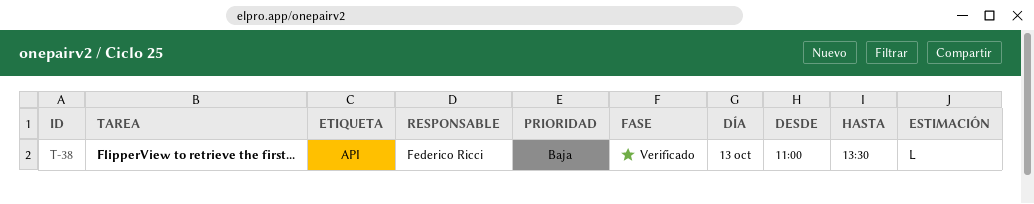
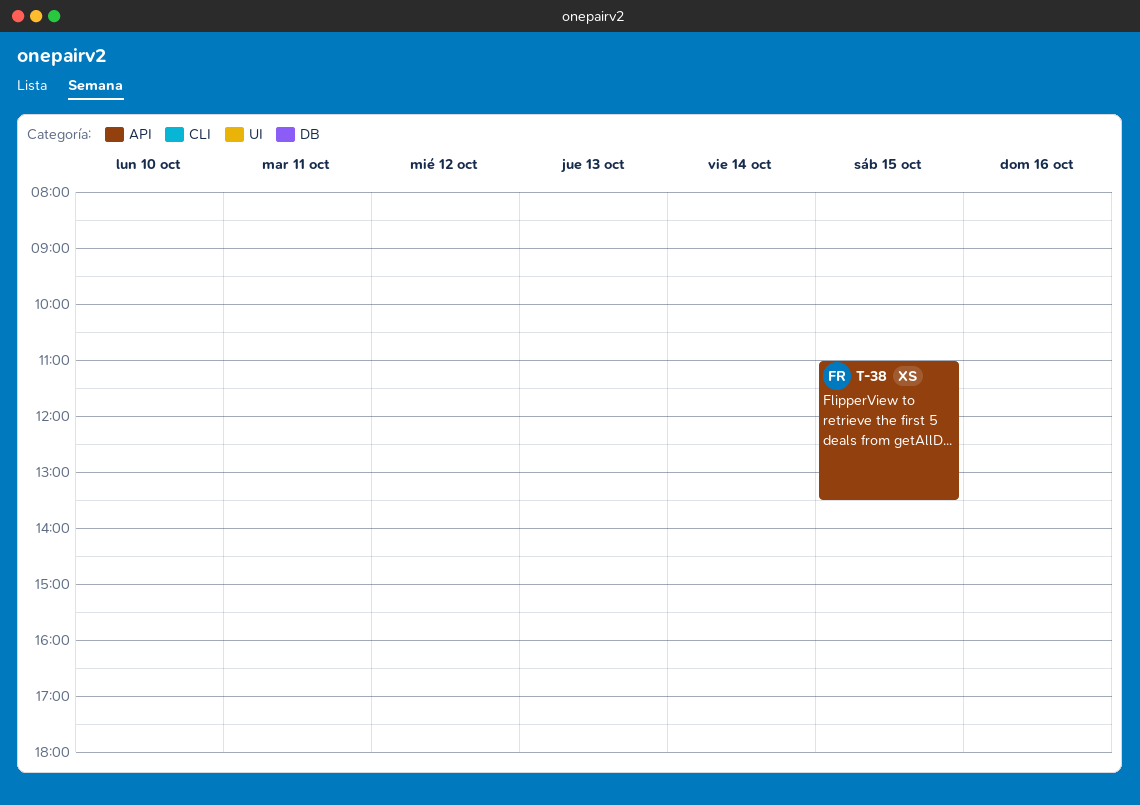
T-38, estimate: L -> XS
T-38, day: Oct 13 -> Oct 15

